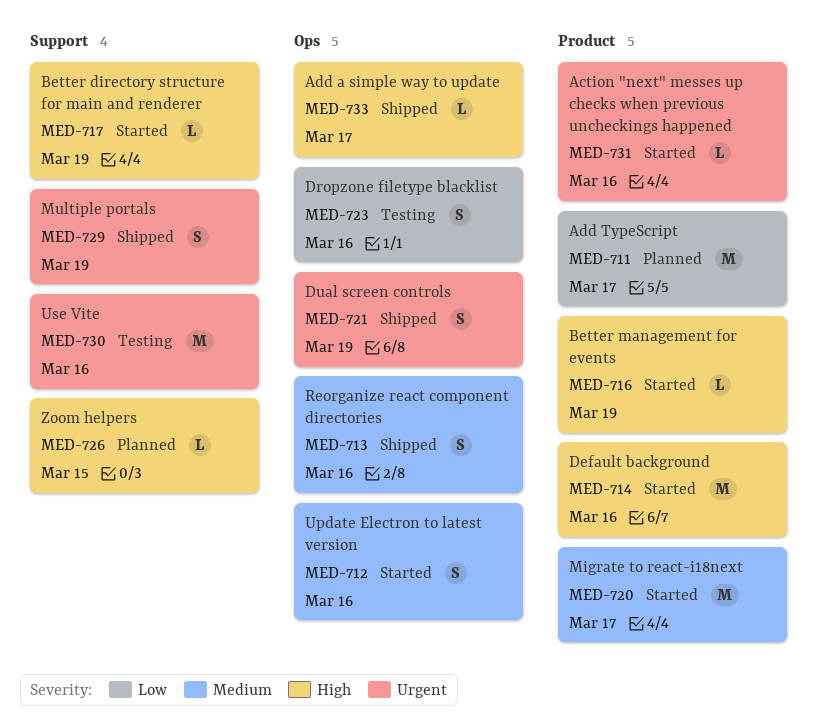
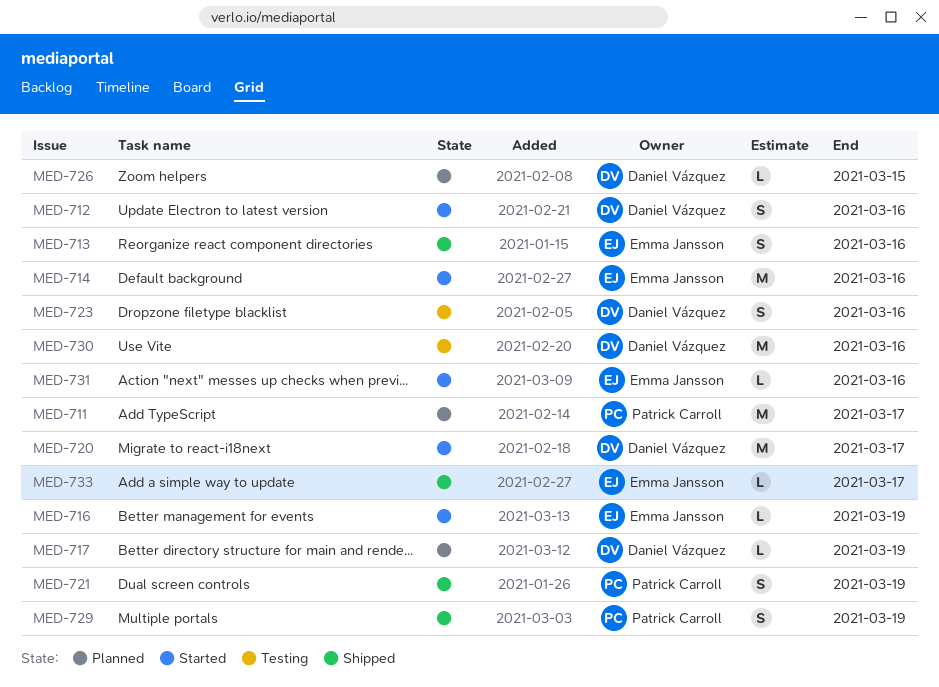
MED-717, status: Started -> Planned

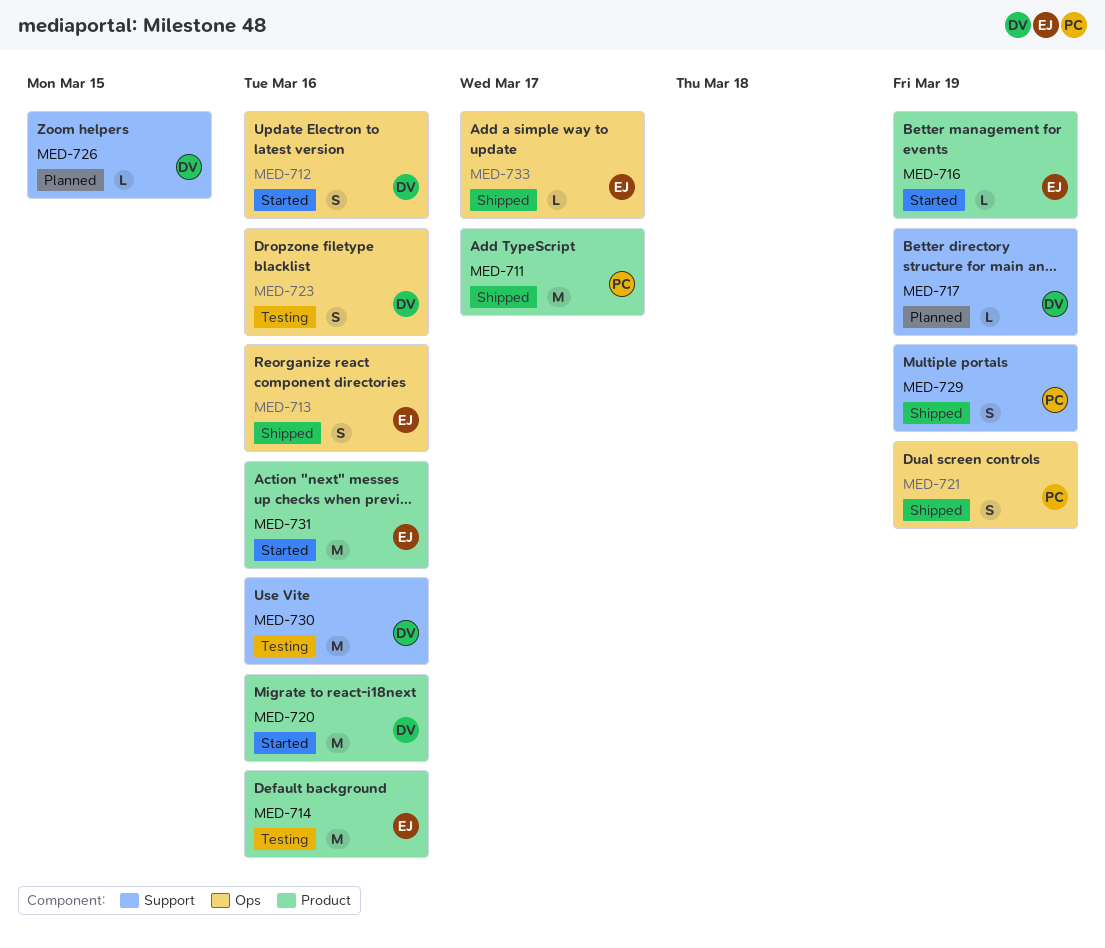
MED-711, status: Planned -> Shipped
MED-714, status: Started -> Testing
MED-720, due: Mar 17 -> Mar 16
MED-731, estimate: L -> M

